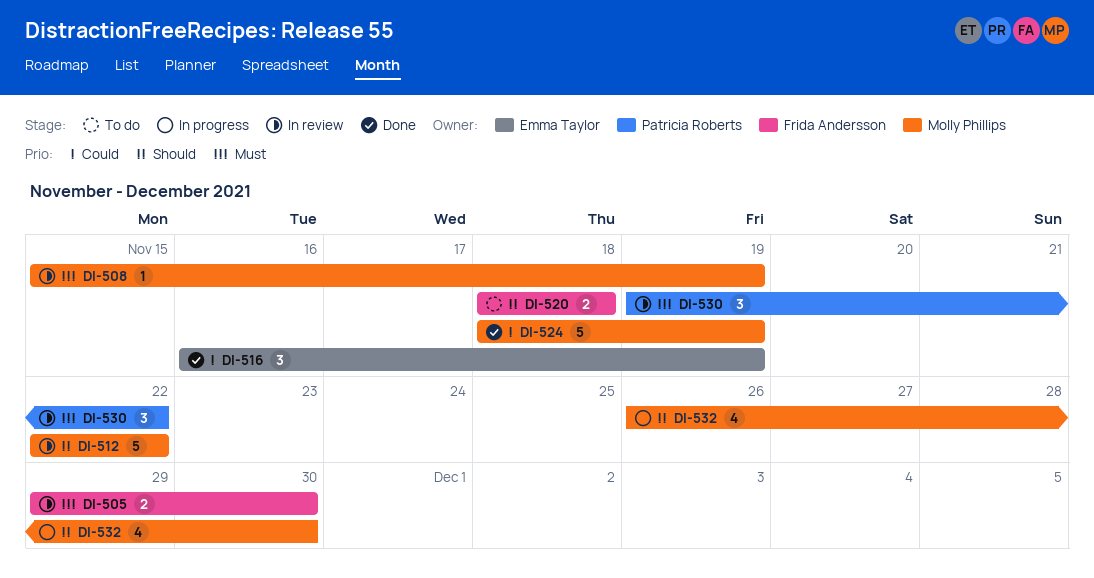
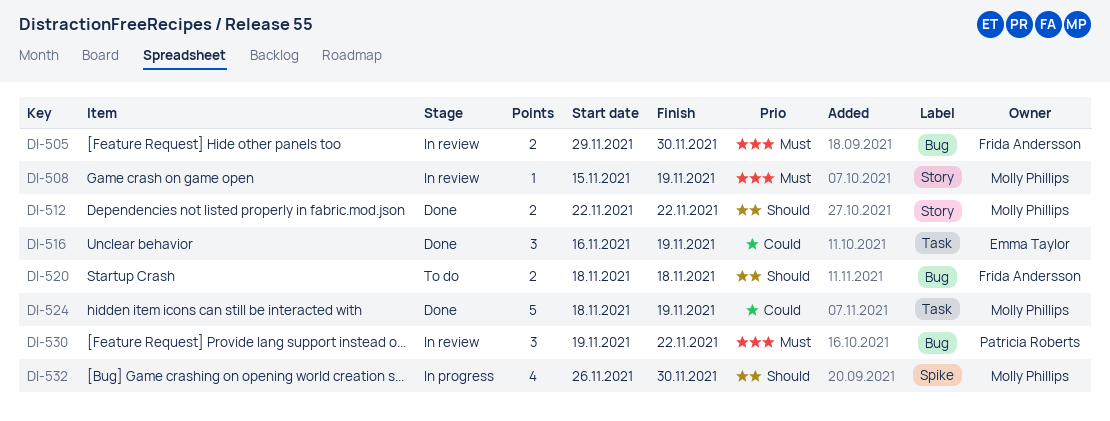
DI-512, status: In review -> Done
DI-512, estimate: 5 -> 2

